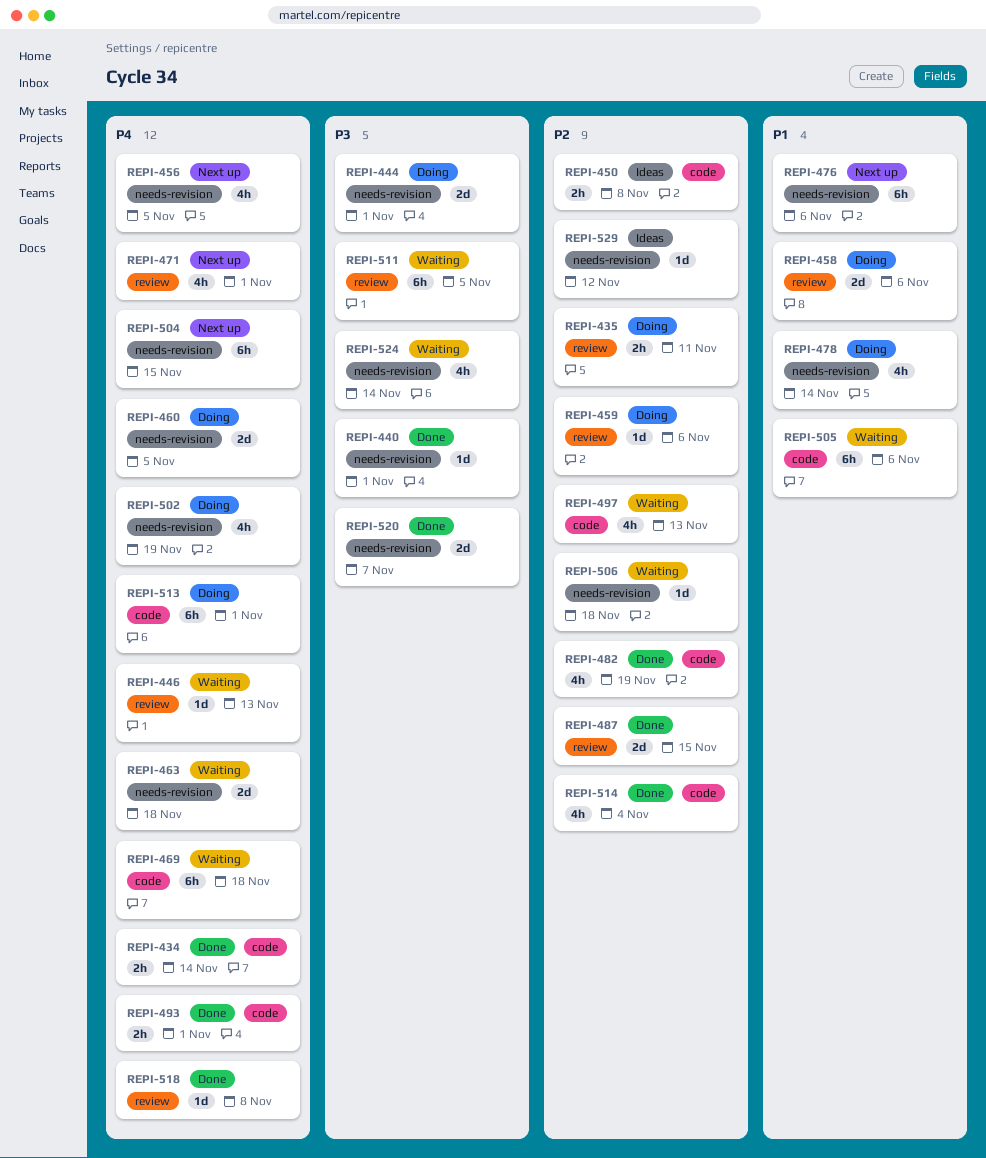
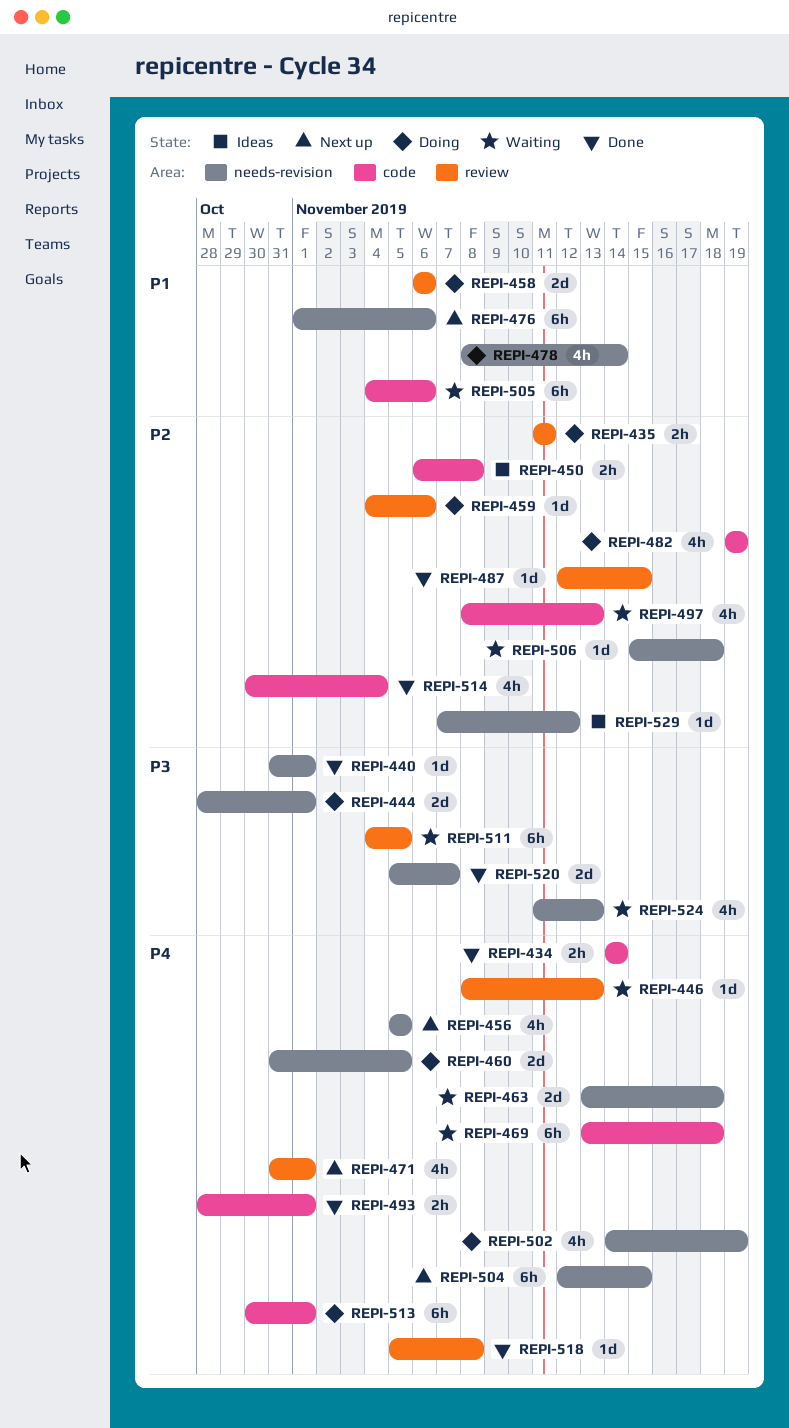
REPI-482, status: Done -> Doing
REPI-487, estimate: 2d -> 1d
REPI-524, due: Nov 14 -> Nov 13

